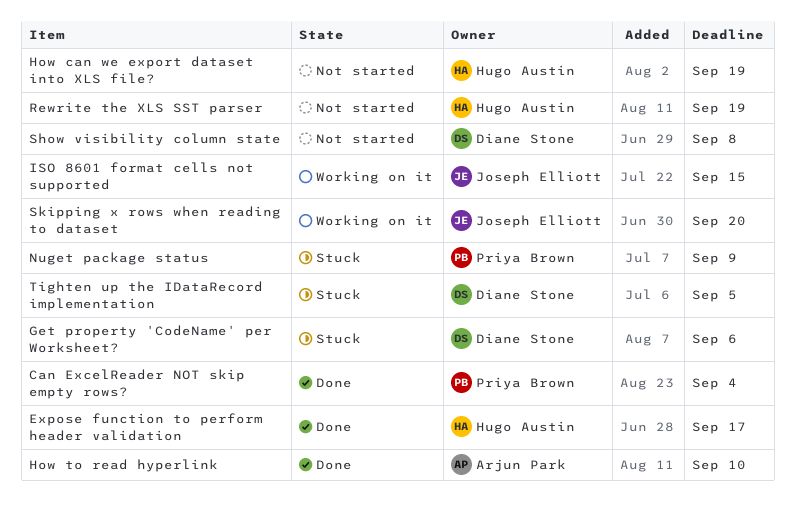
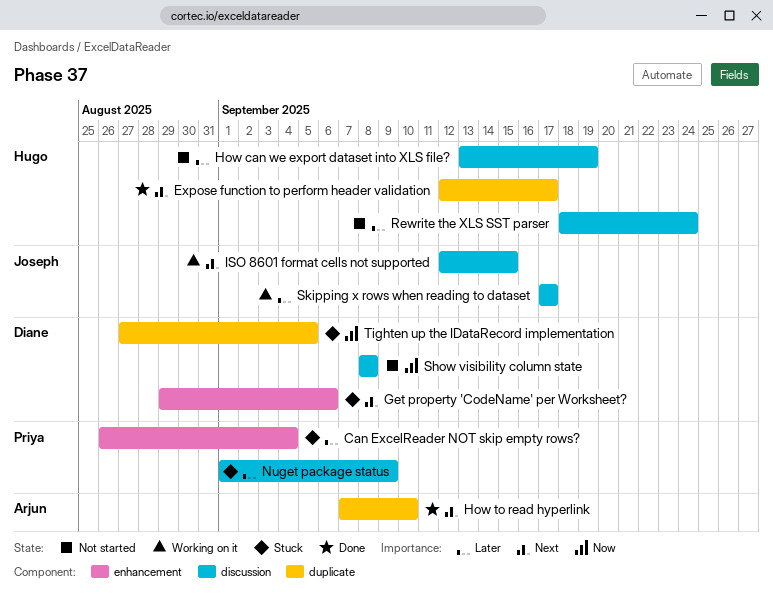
Can ExcelReader NOT skip empty rows?, status: Done -> Stuck
Rewrite the XLS SST parser, due: Sep 19 -> Sep 24
Skipping x rows when reading to dataset, due: Sep 20 -> Sep 17

